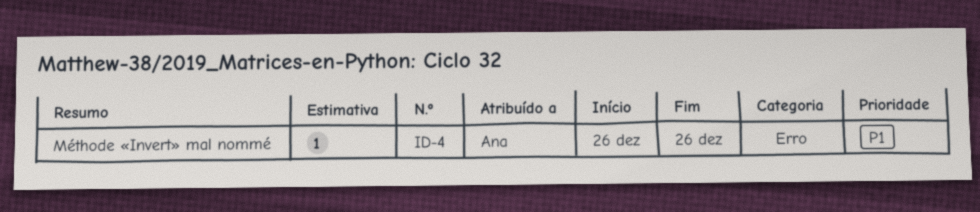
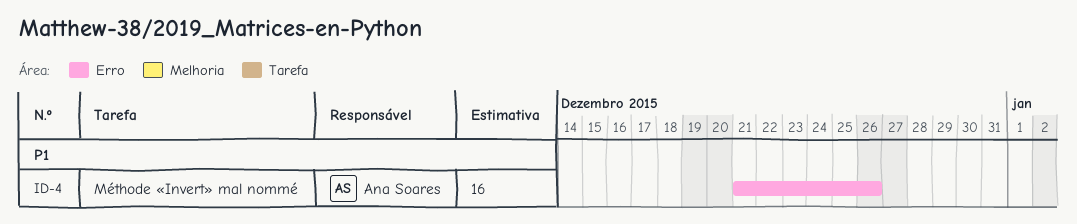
ID-4, estimate: 1 -> 16
ID-4, start: Dec 26 -> Dec 21

